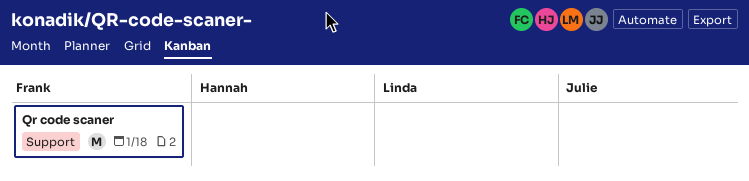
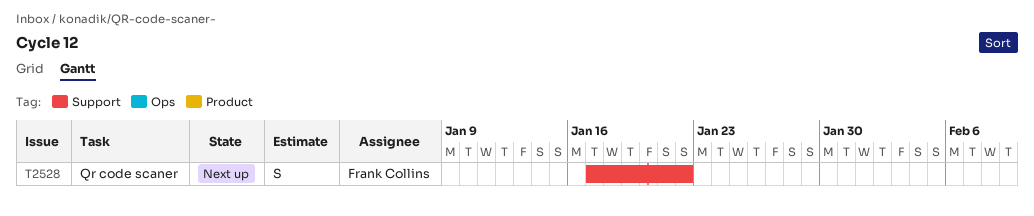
Qr code scaner, estimate: M -> S
Qr code scaner, due: Jan 18 -> Jan 22

